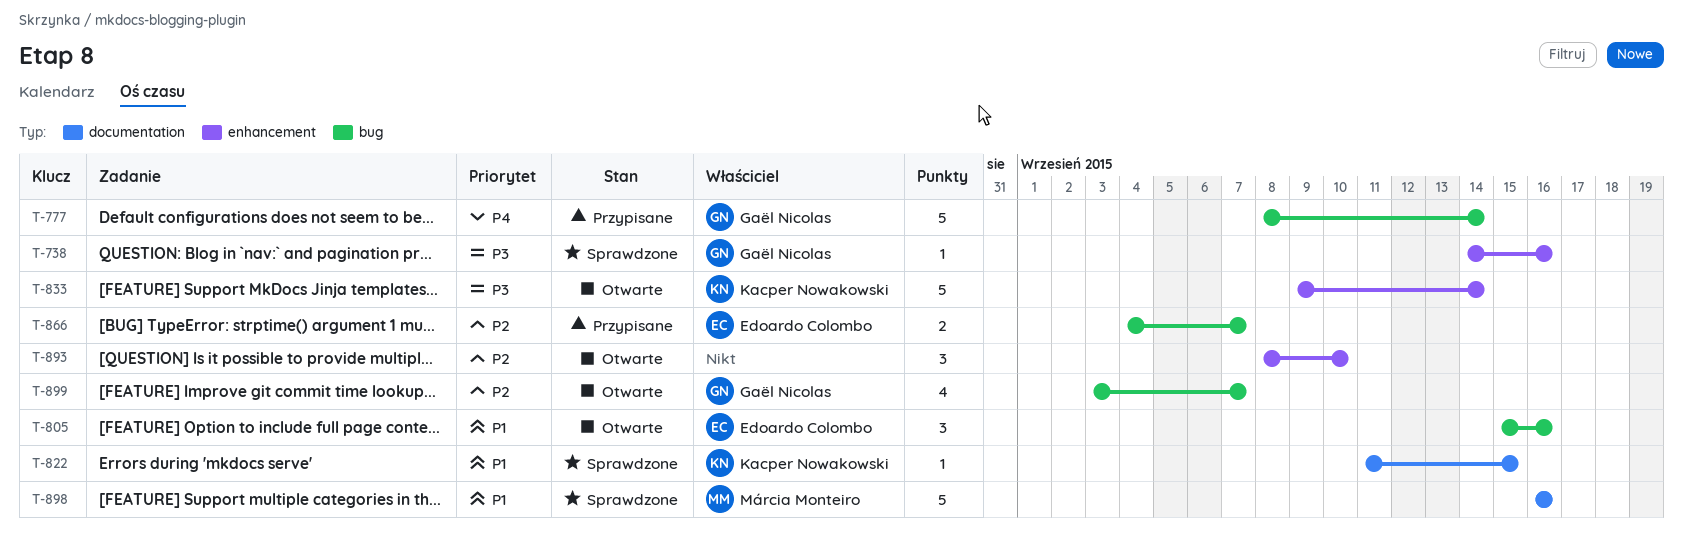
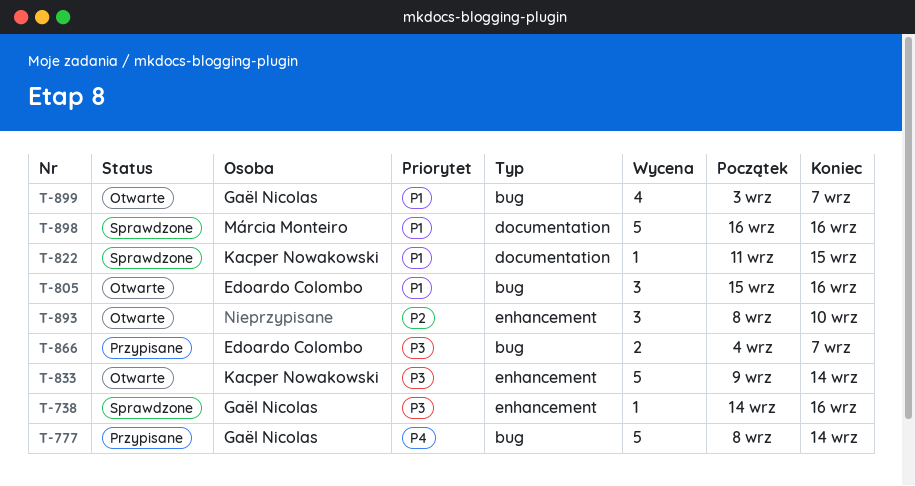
T-866, priority: P2 -> P3
T-899, priority: P2 -> P1

